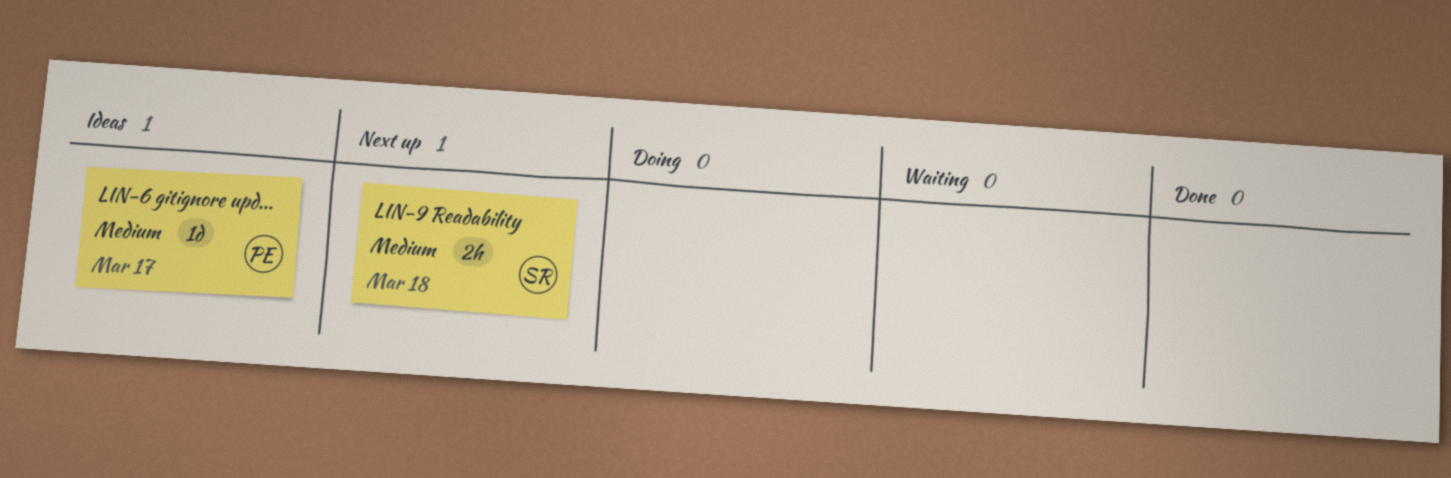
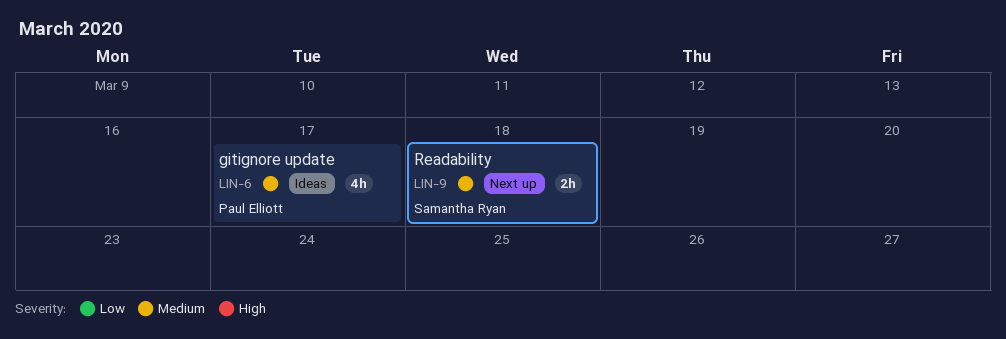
LIN-6, estimate: 1d -> 4h

